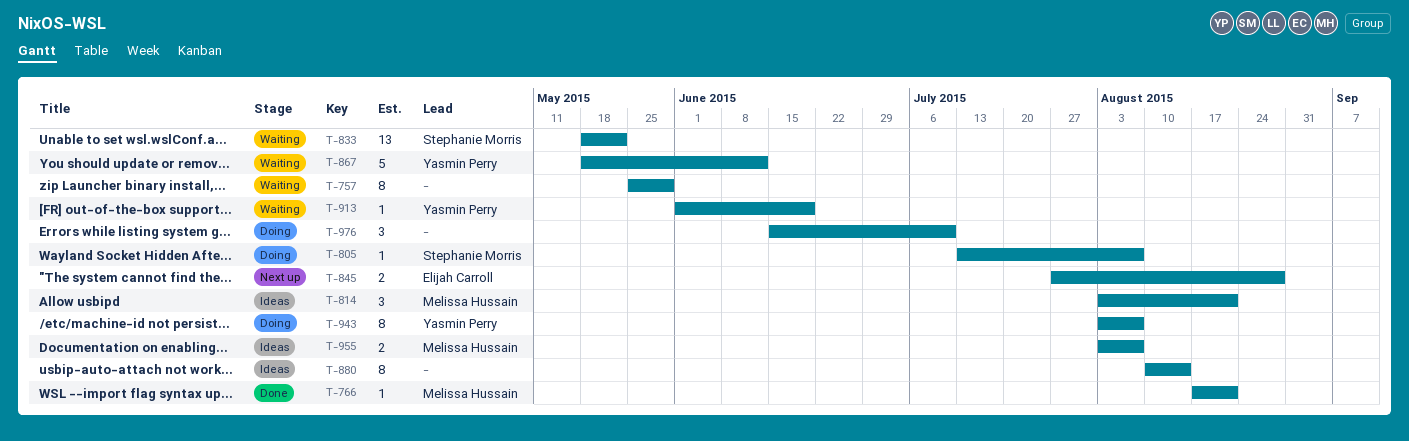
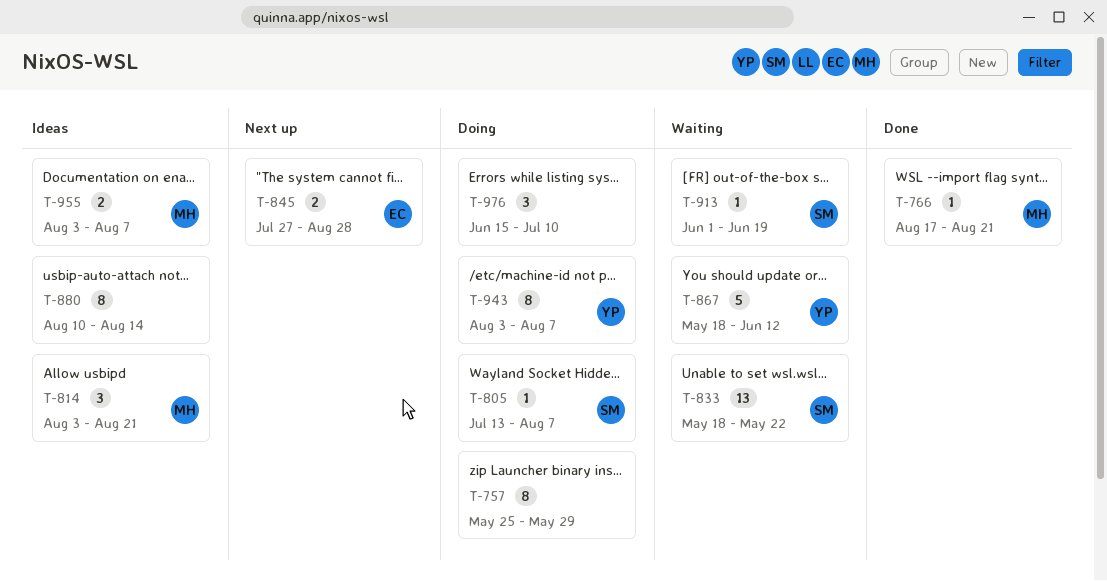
T-757, status: Waiting -> Doing
T-913, owner: Yasmin Perry -> Stephanie Morris

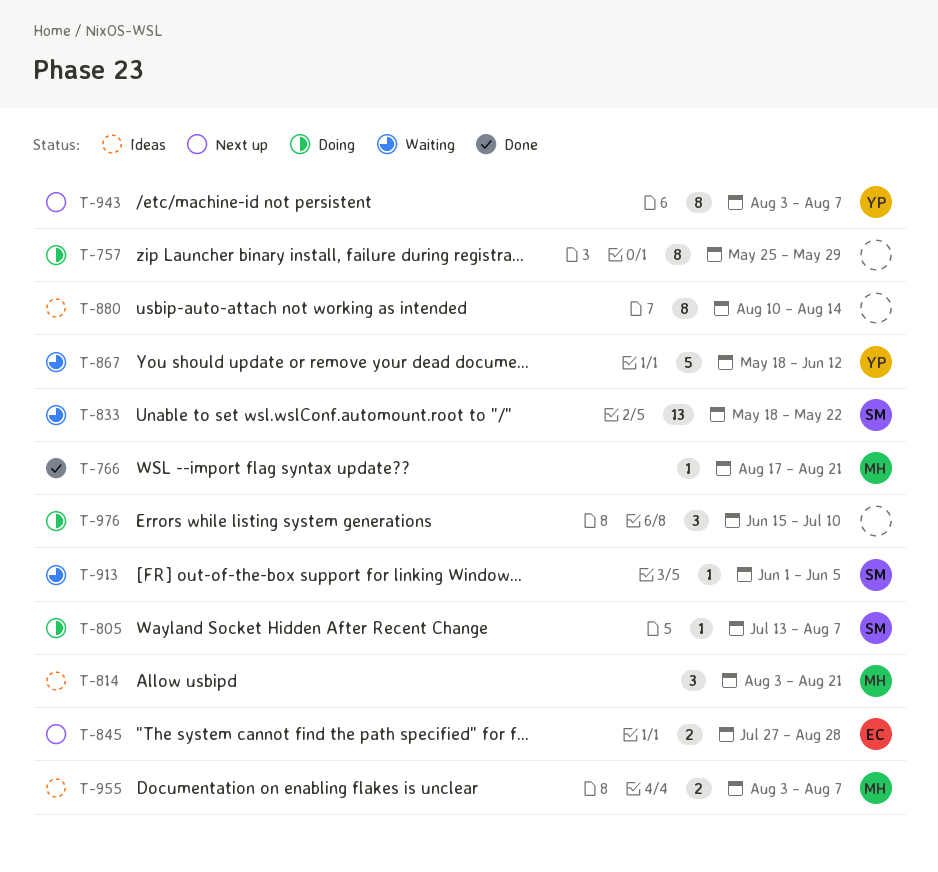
T-913, due: Jun 19 -> Jun 5
T-943, status: Doing -> Next up

